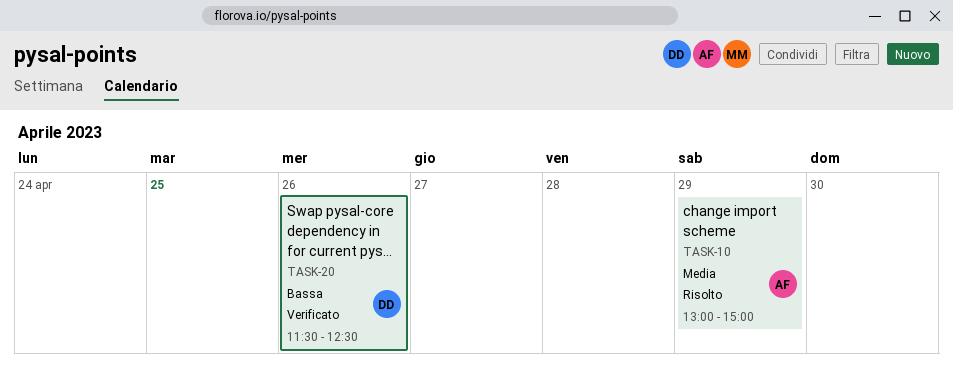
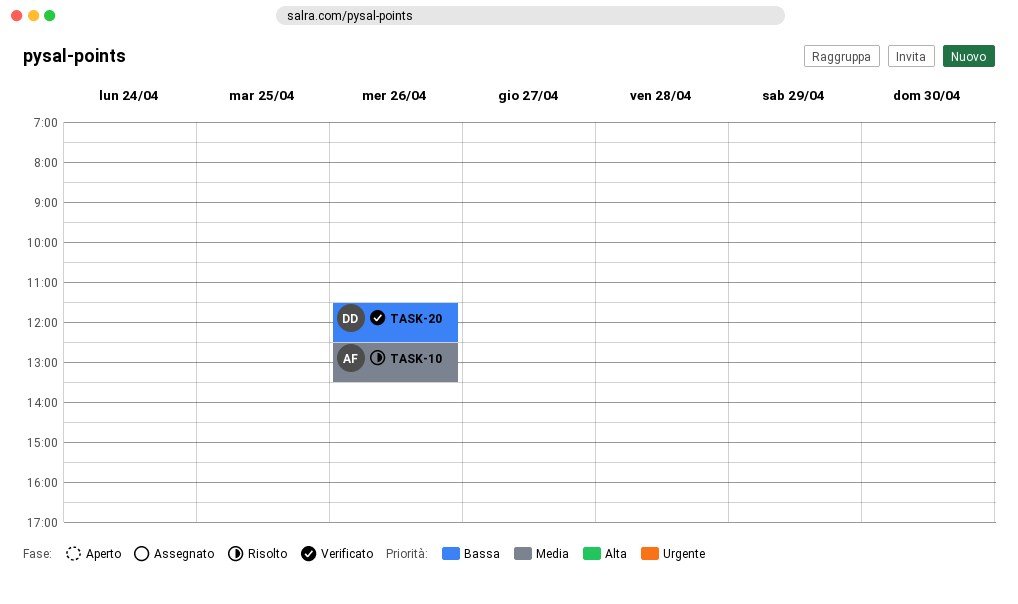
TASK-10, day: Apr 29 -> Apr 26
TASK-10, begins: 13:00 -> 12:30
TASK-10, ends: 15:00 -> 13:30

